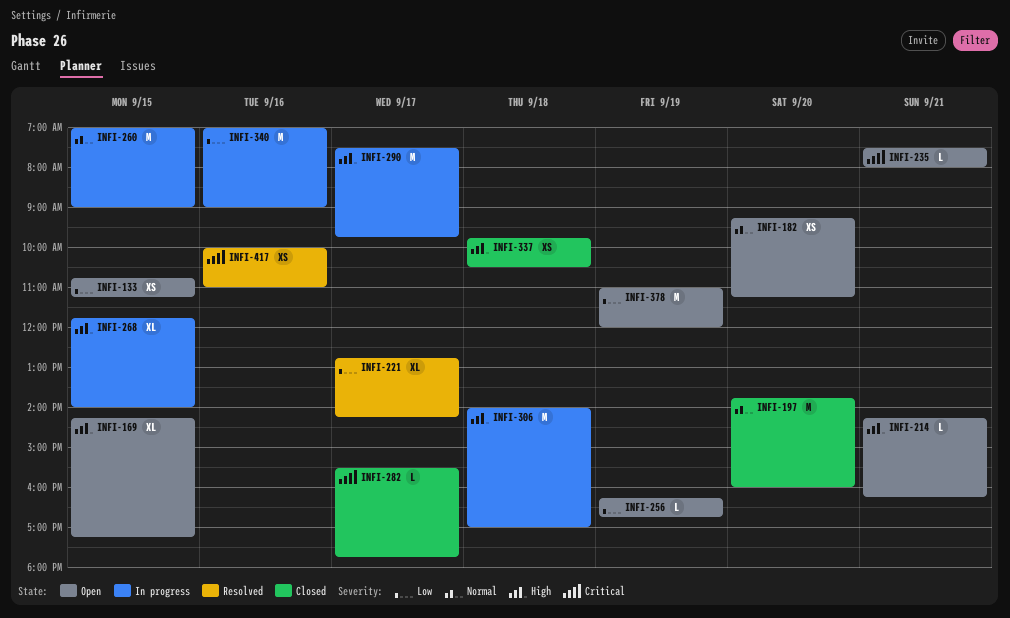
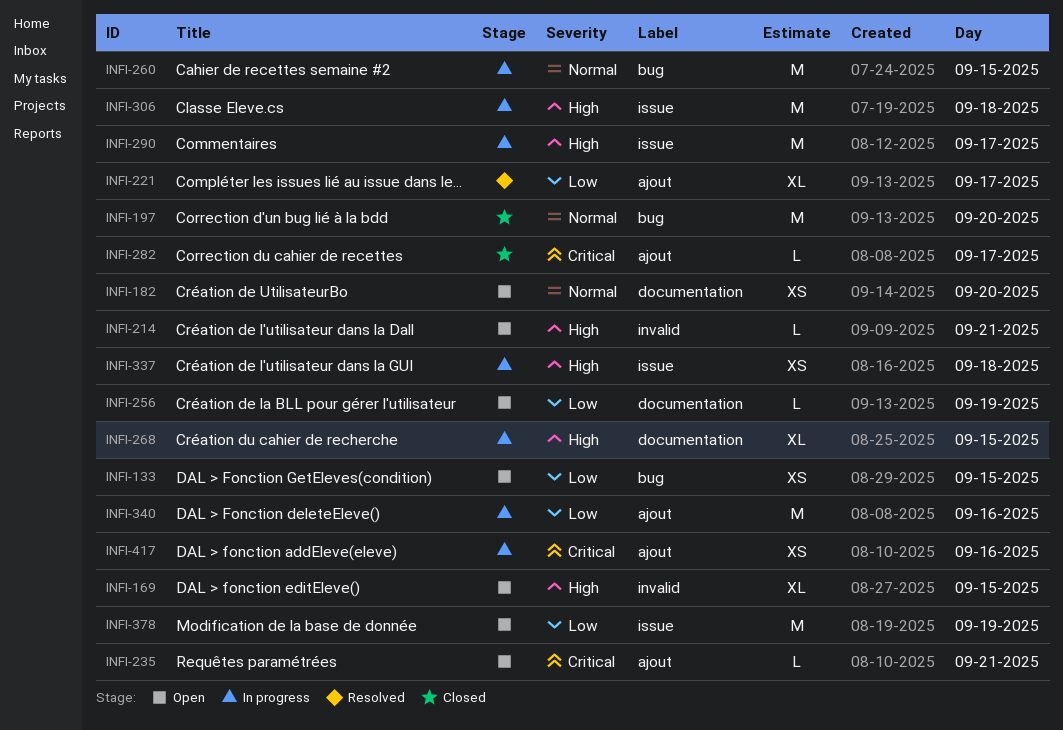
INFI-337, status: Closed -> In progress
INFI-417, status: Resolved -> In progress

